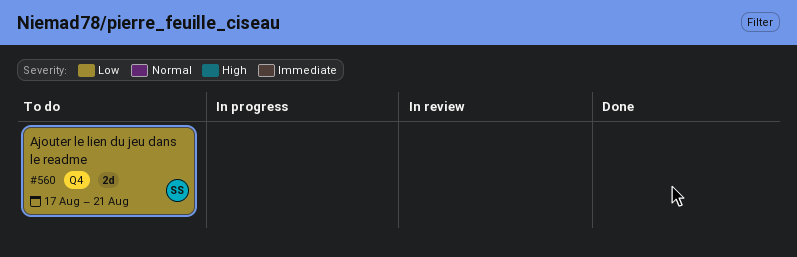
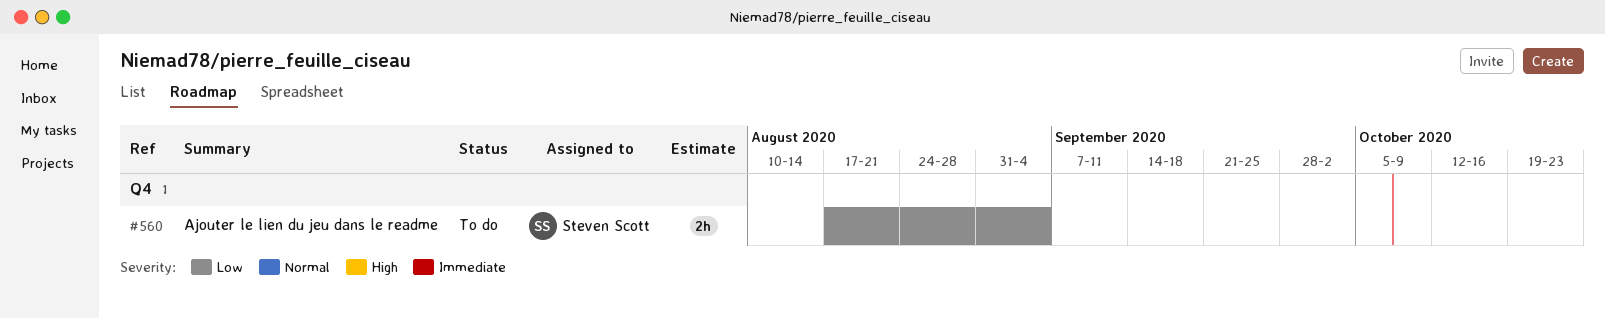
#560, estimate: 2d -> 2h
#560, due: Aug 21 -> Sep 4

